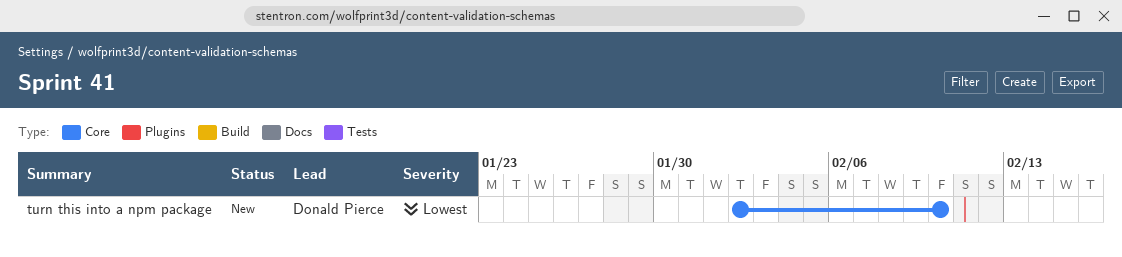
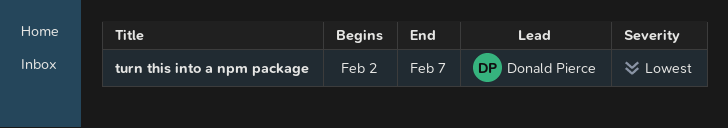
turn this into a npm package, due: Feb 10 -> Feb 7

